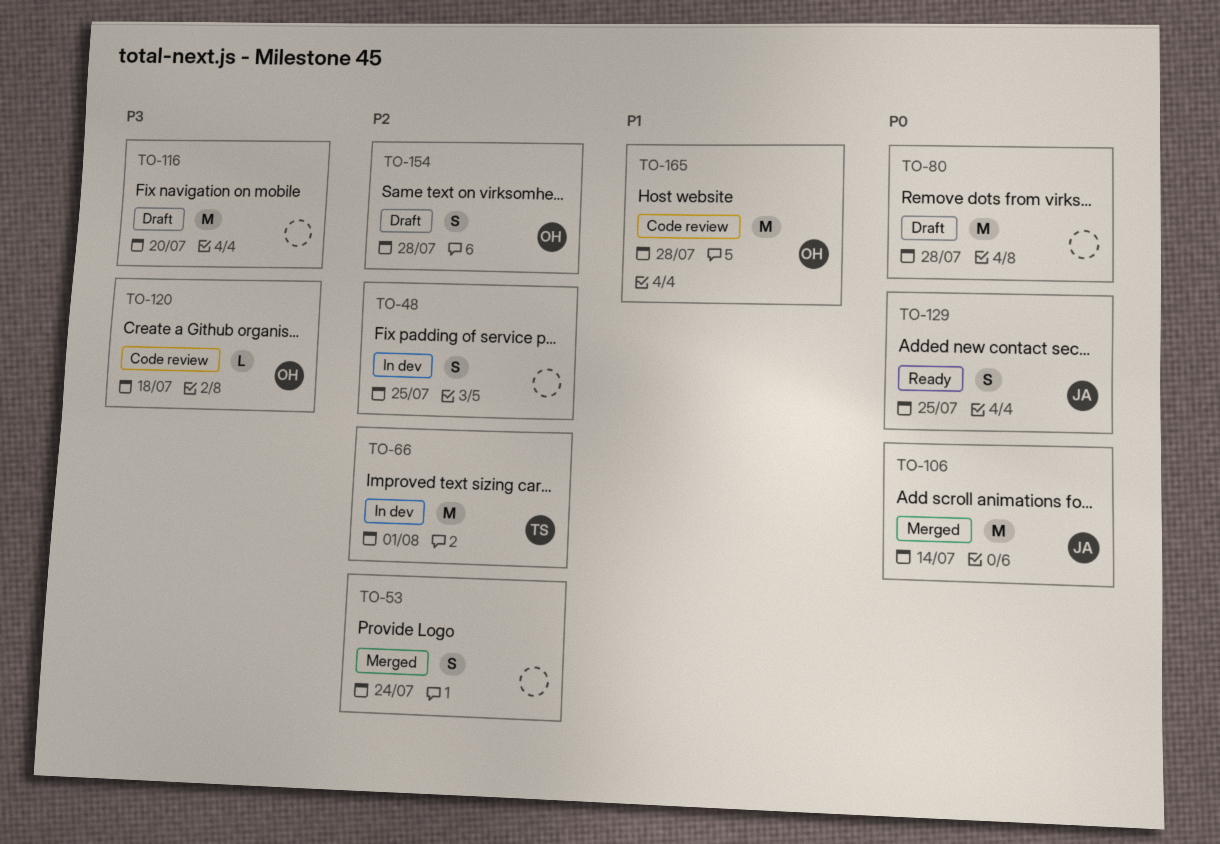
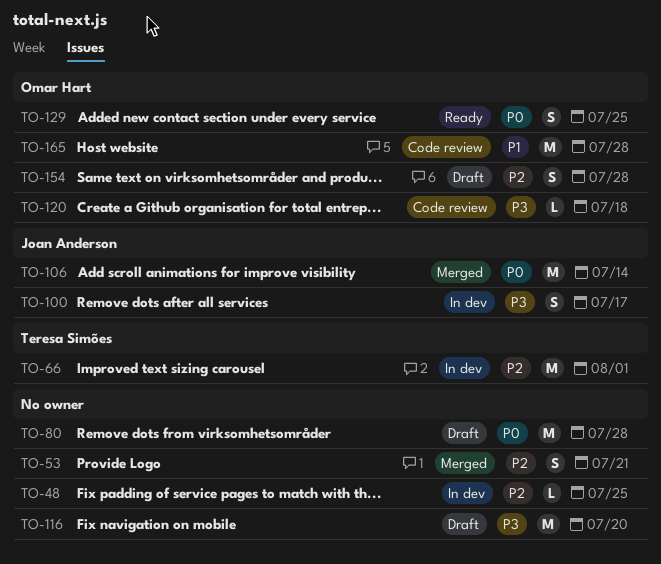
TO-48, estimate: S -> L
TO-53, due: Jul 24 -> Jul 21
TO-100: none -> present
TO-129, owner: Joan Anderson -> Omar Hart

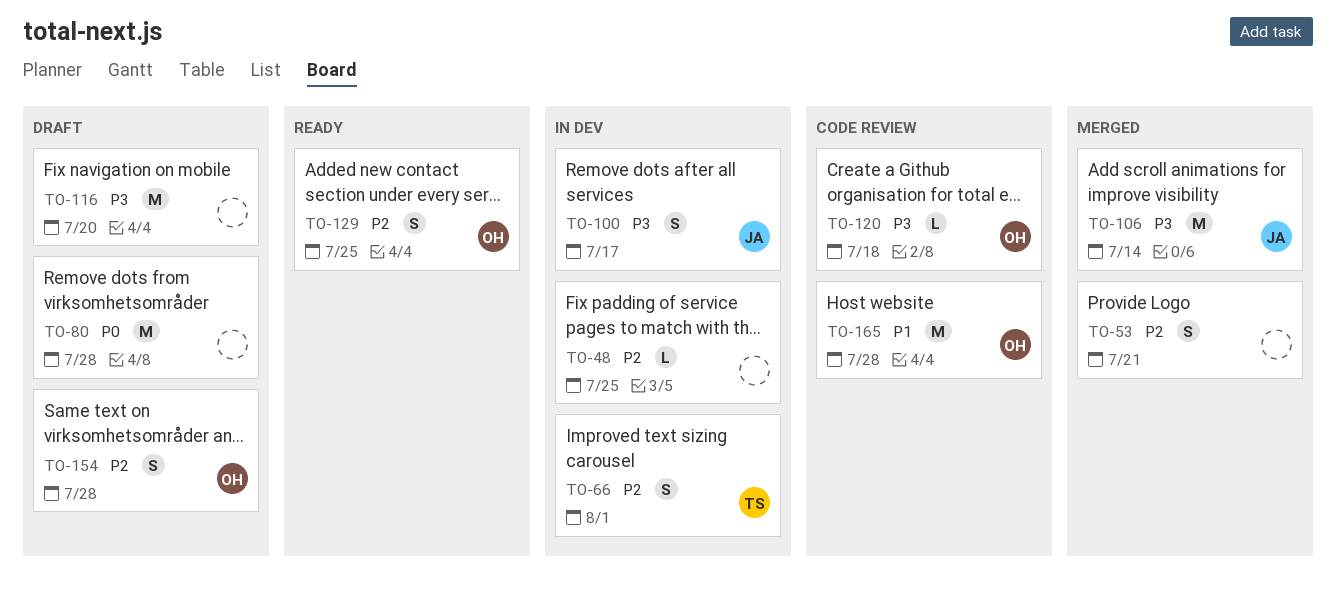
TO-66, estimate: M -> S
TO-106, priority: P0 -> P3
TO-129, priority: P0 -> P2

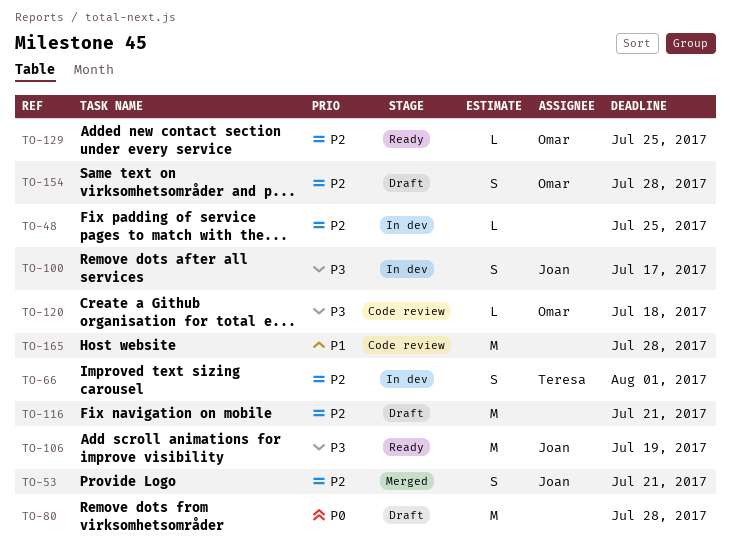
TO-53, owner: none -> Joan
TO-106, status: Merged -> Ready
TO-106, due: Jul 14 -> Jul 19
TO-116, priority: P3 -> P2
TO-116, due: Jul 20 -> Jul 21
TO-129, estimate: S -> L
TO-165, owner: Omar -> none

